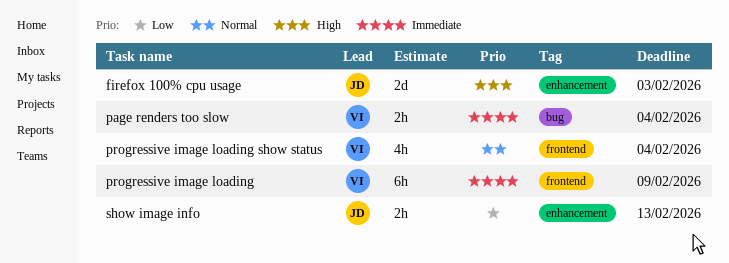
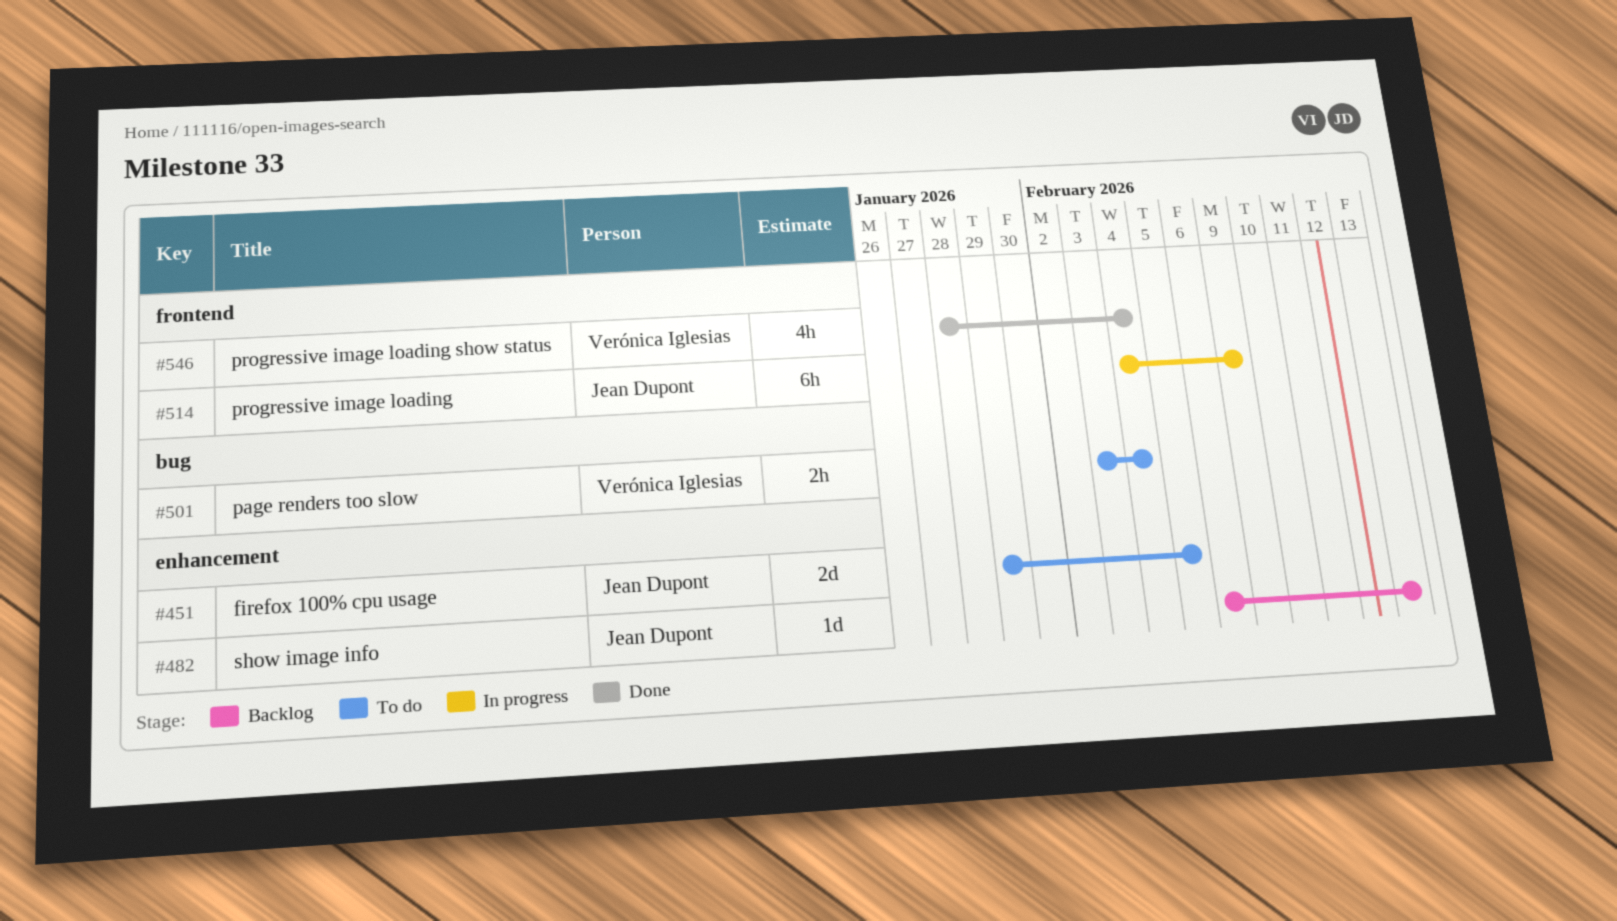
firefox 100% cpu usage, due: Feb 3 -> Feb 5
progressive image loading, owner: Verónica Iglesias -> Jean Dupont
show image info, estimate: 2h -> 1d

